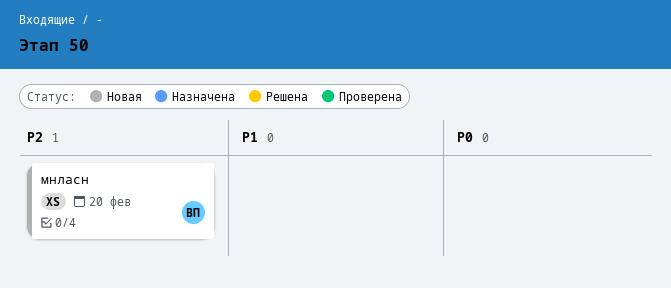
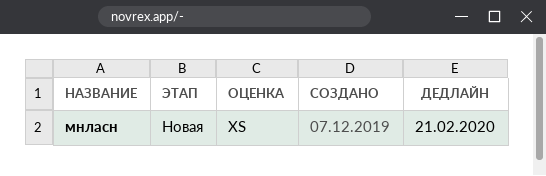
мнласн, due: Feb 20 -> Feb 21

